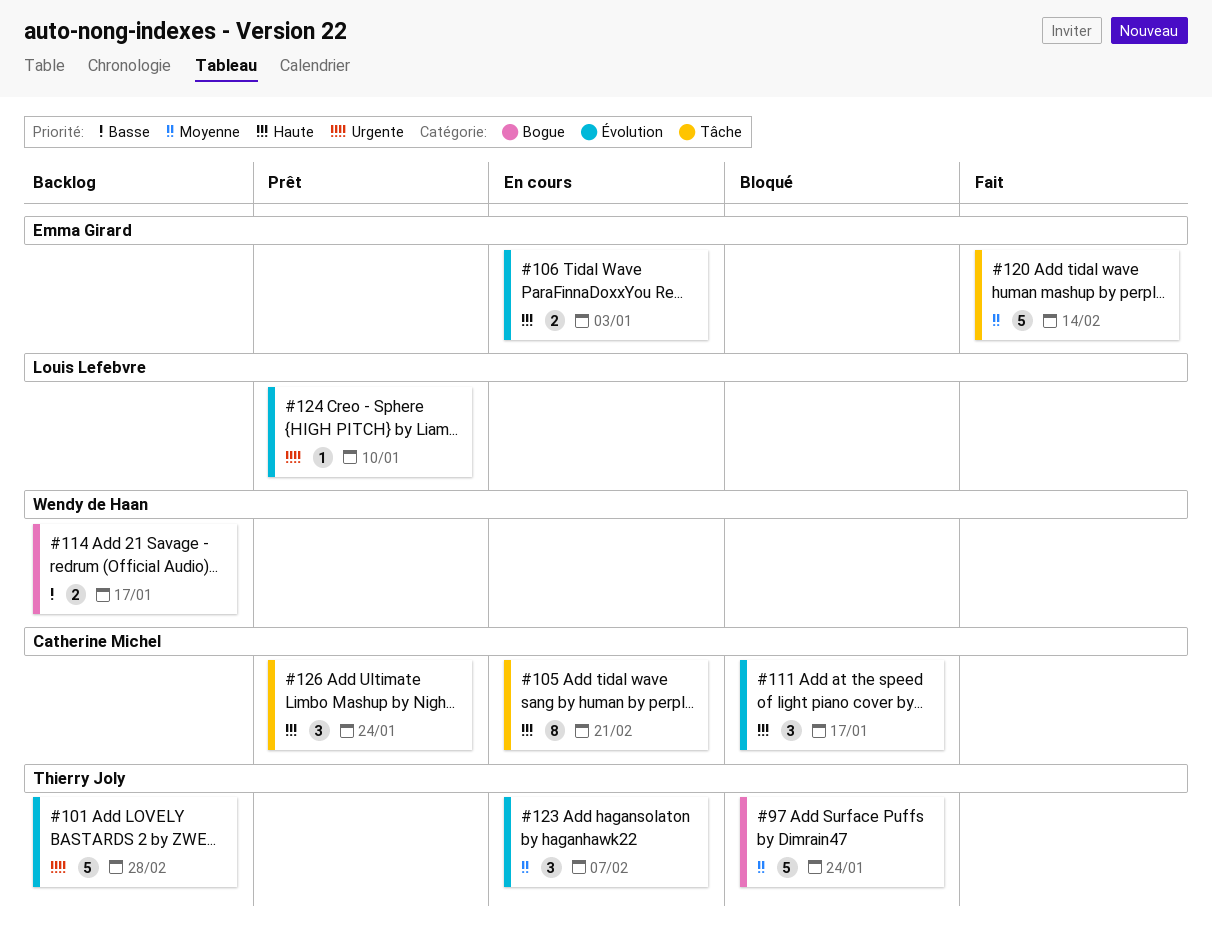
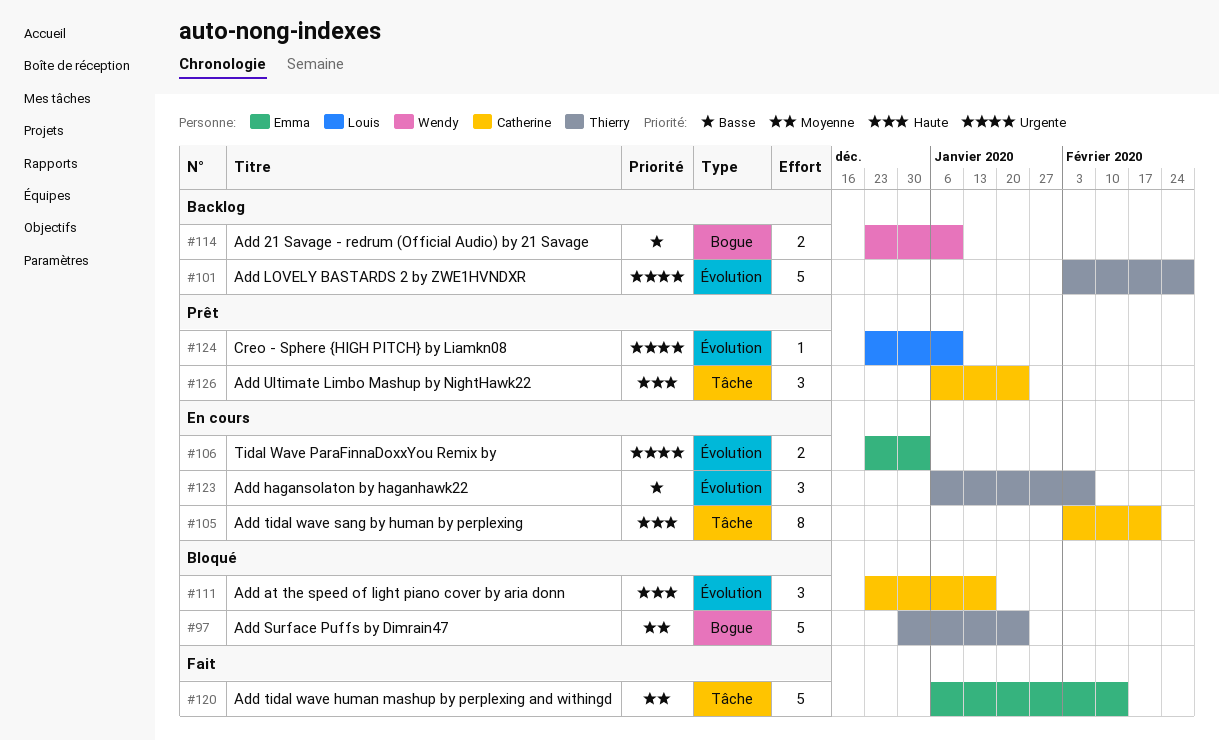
#106, priority: Haute -> Urgente
#114, due: Jan 17 -> Jan 10
#123, priority: Moyenne -> Basse

